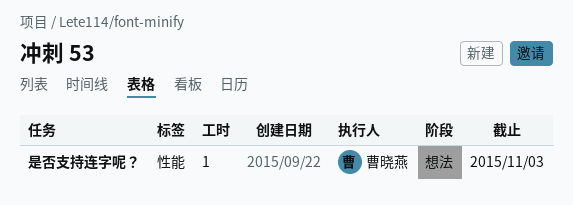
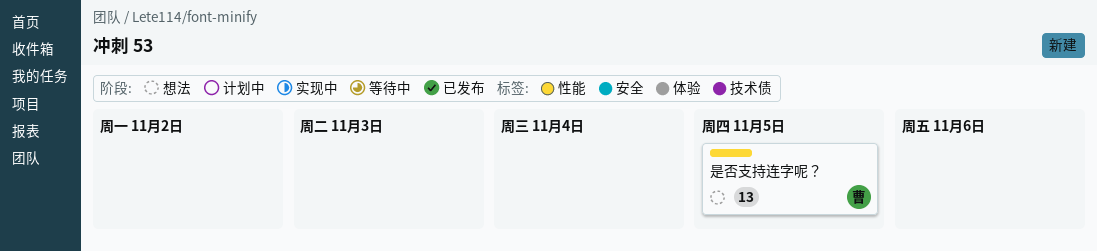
是否支持连字呢？, estimate: 1 -> 13
是否支持连字呢？, due: Nov 3 -> Nov 5

